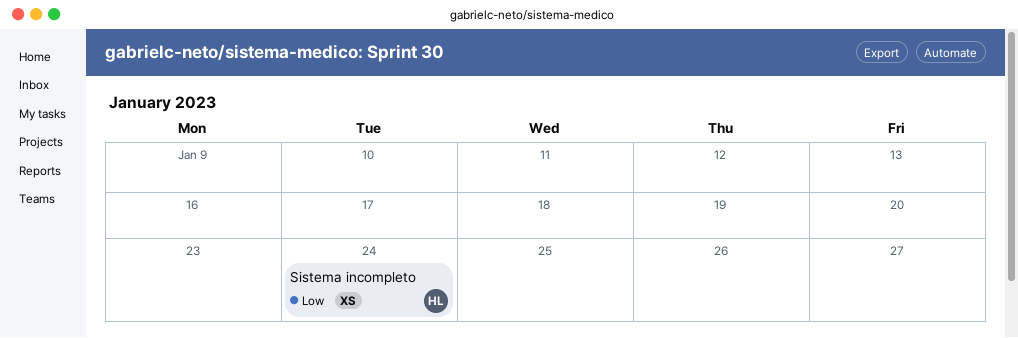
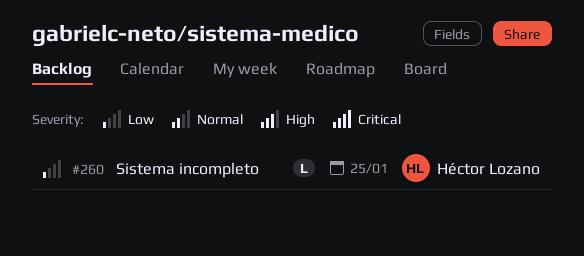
Sistema incompleto, estimate: XS -> L
Sistema incompleto, due: Jan 24 -> Jan 25

